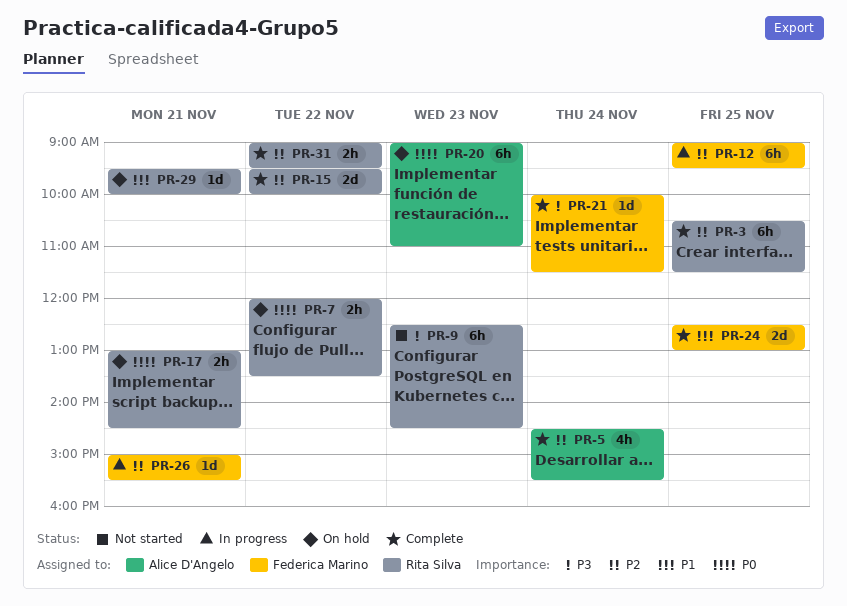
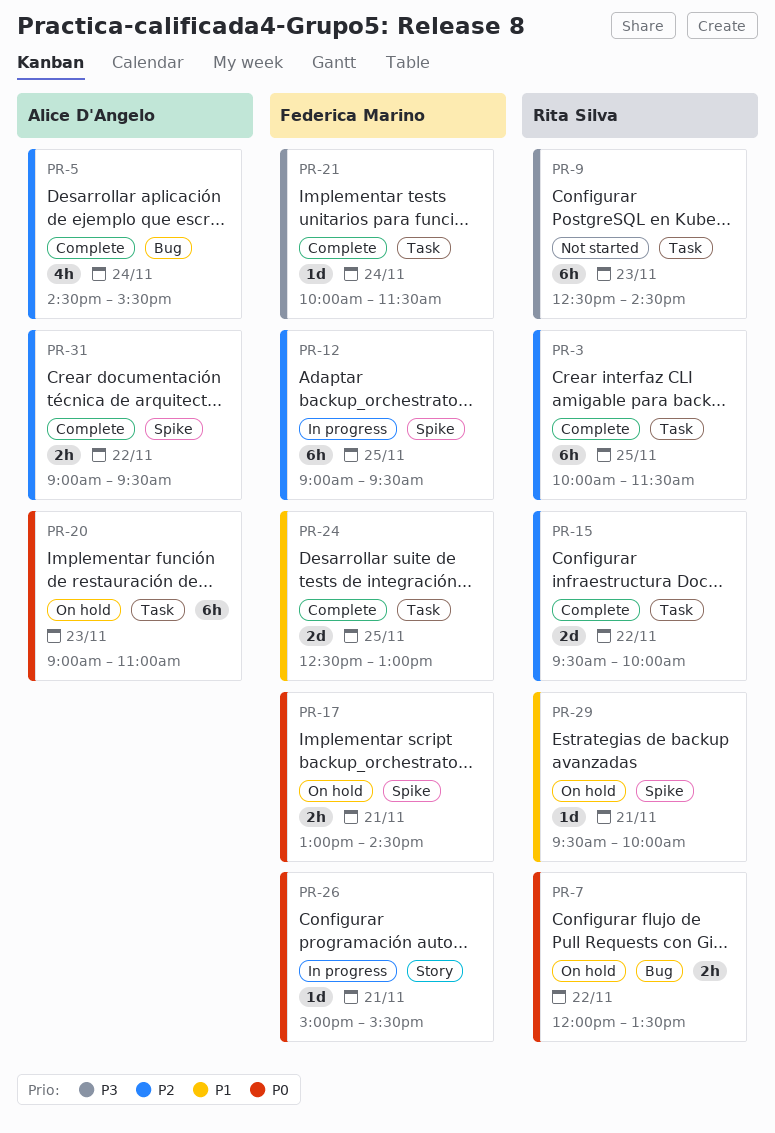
PR-3, begins: 10:30 -> 10:00
PR-17, owner: Rita Silva -> Federica Marino
PR-26, priority: P2 -> P0
PR-31, owner: Rita Silva -> Alice D'Angelo

